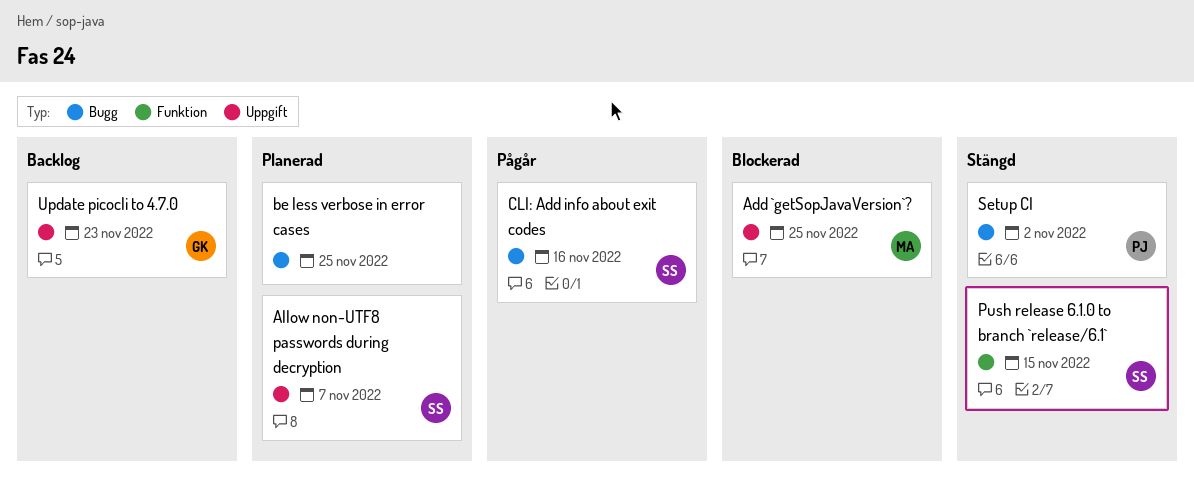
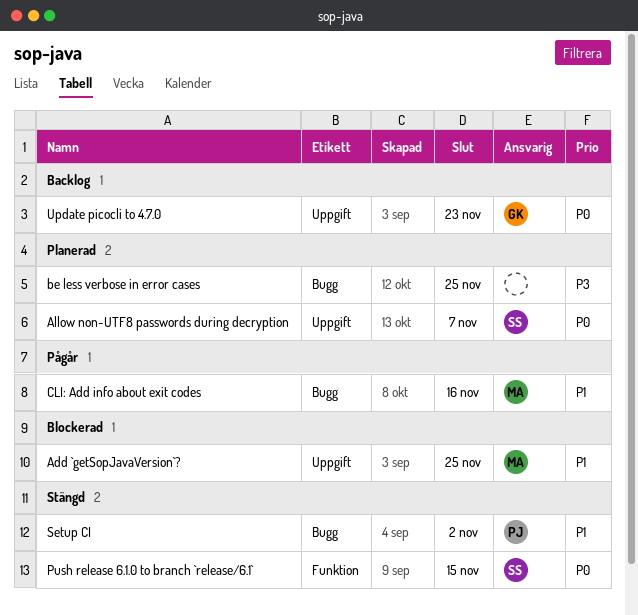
CLI: Add info about exit codes, owner: SS -> MA

